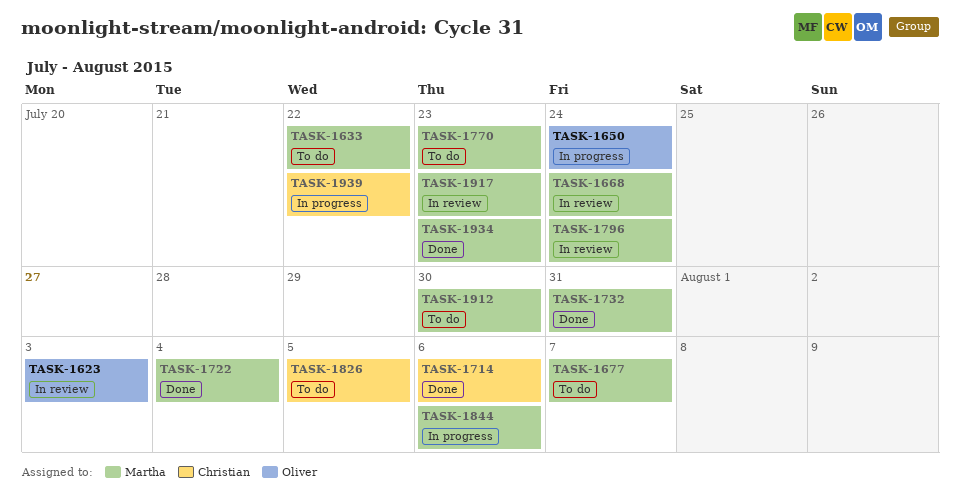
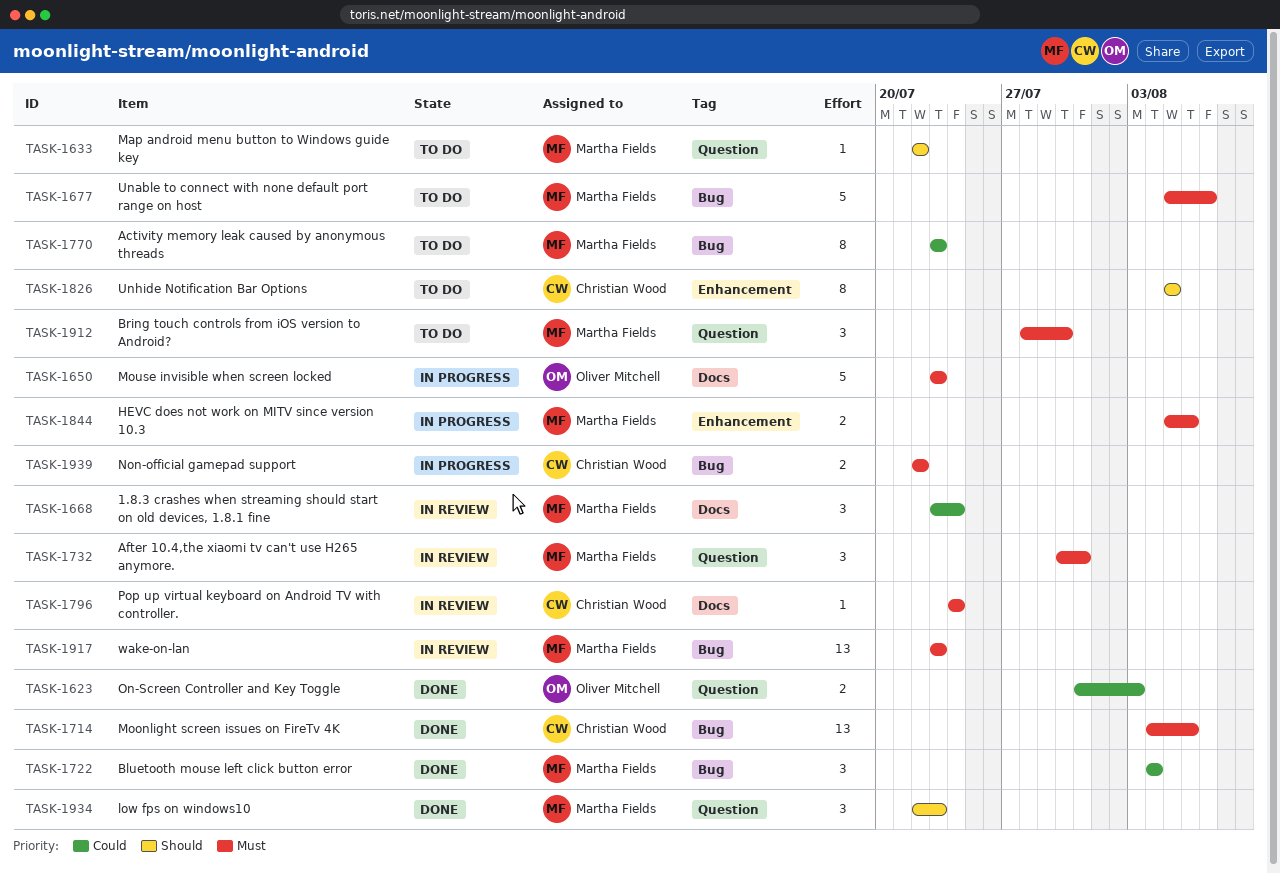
TASK-1623, status: In review -> Done
TASK-1650, due: Jul 24 -> Jul 23
TASK-1732, status: Done -> In review
TASK-1796, owner: Martha Fields -> Christian Wood

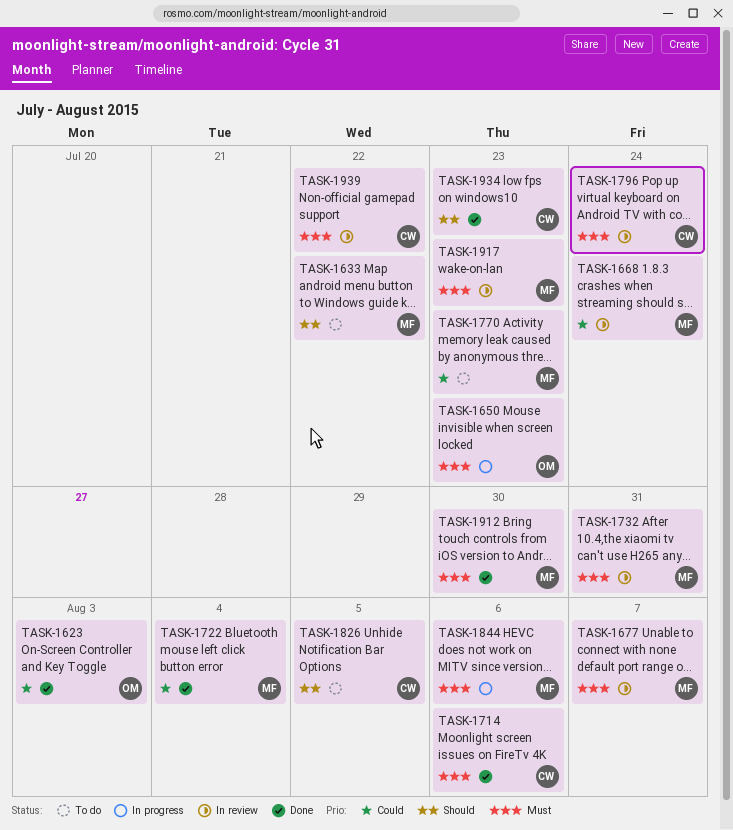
TASK-1677, status: To do -> In review
TASK-1912, status: To do -> Done
TASK-1934, owner: Martha Fields -> Christian Wood
TASK-1939, status: In progress -> In review

